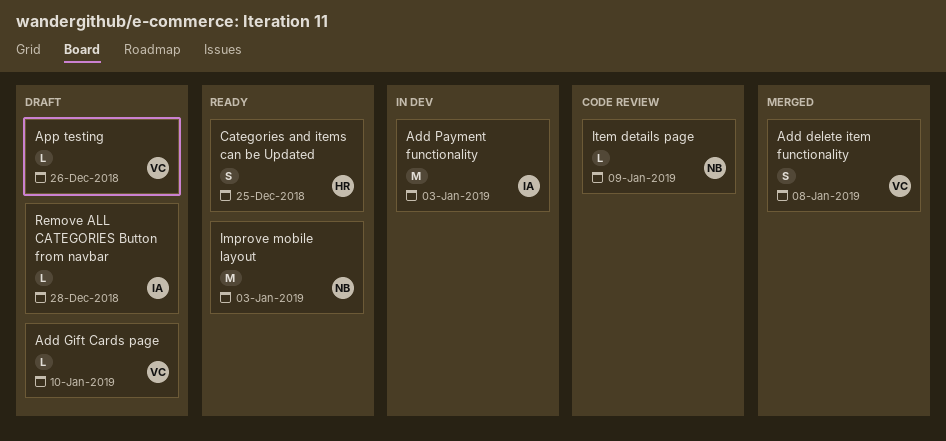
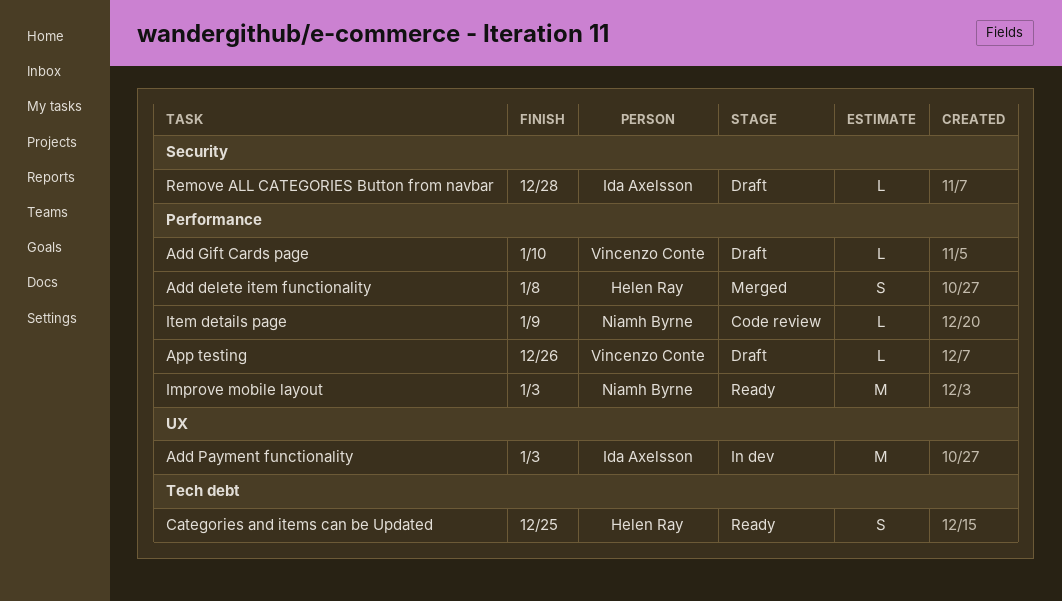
Add delete item functionality, owner: Vincenzo Conte -> Helen Ray

